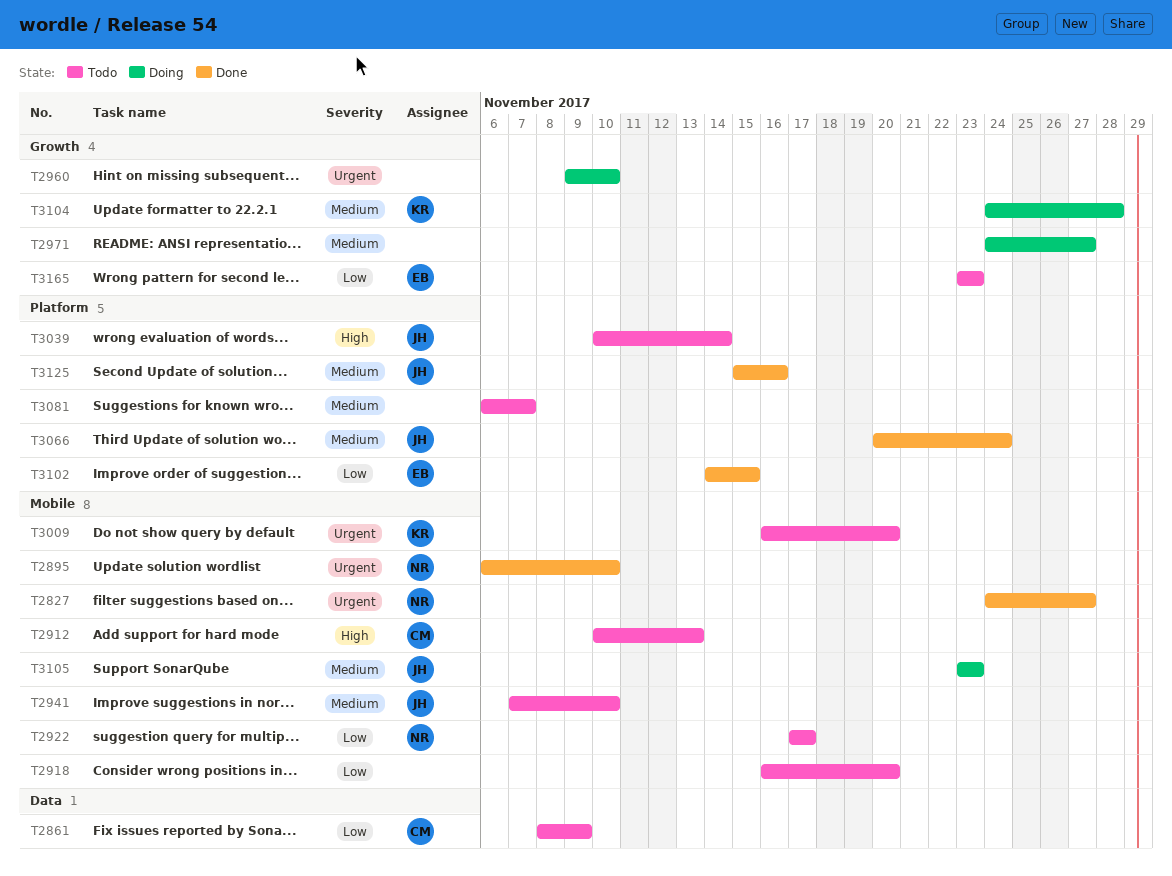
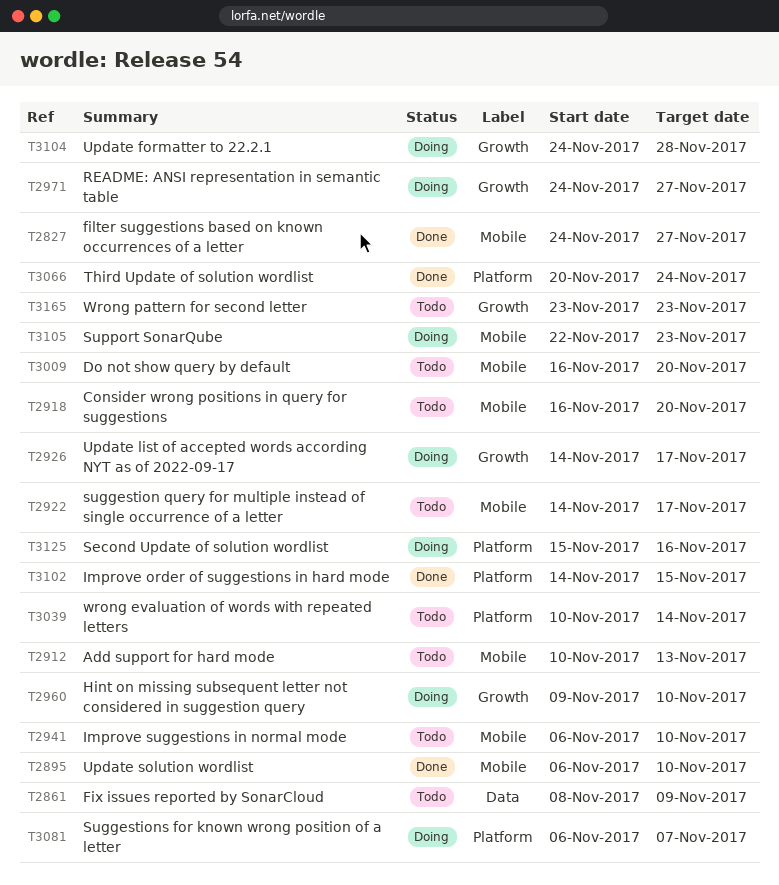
T2922, start: Nov 17 -> Nov 14
T2926: none -> present
T2941, start: Nov 7 -> Nov 6
T3081, status: Todo -> Doing
T3105, start: Nov 23 -> Nov 22
T3125, status: Done -> Doing

